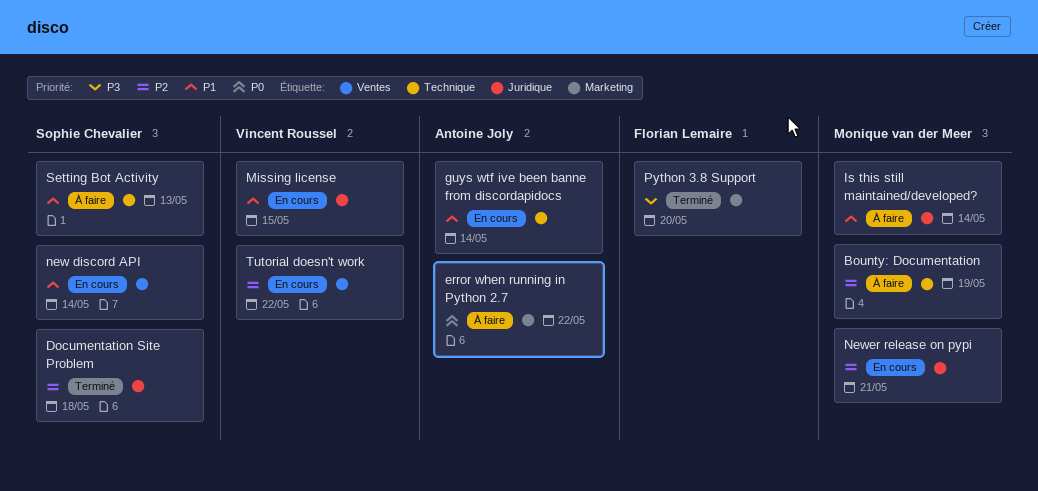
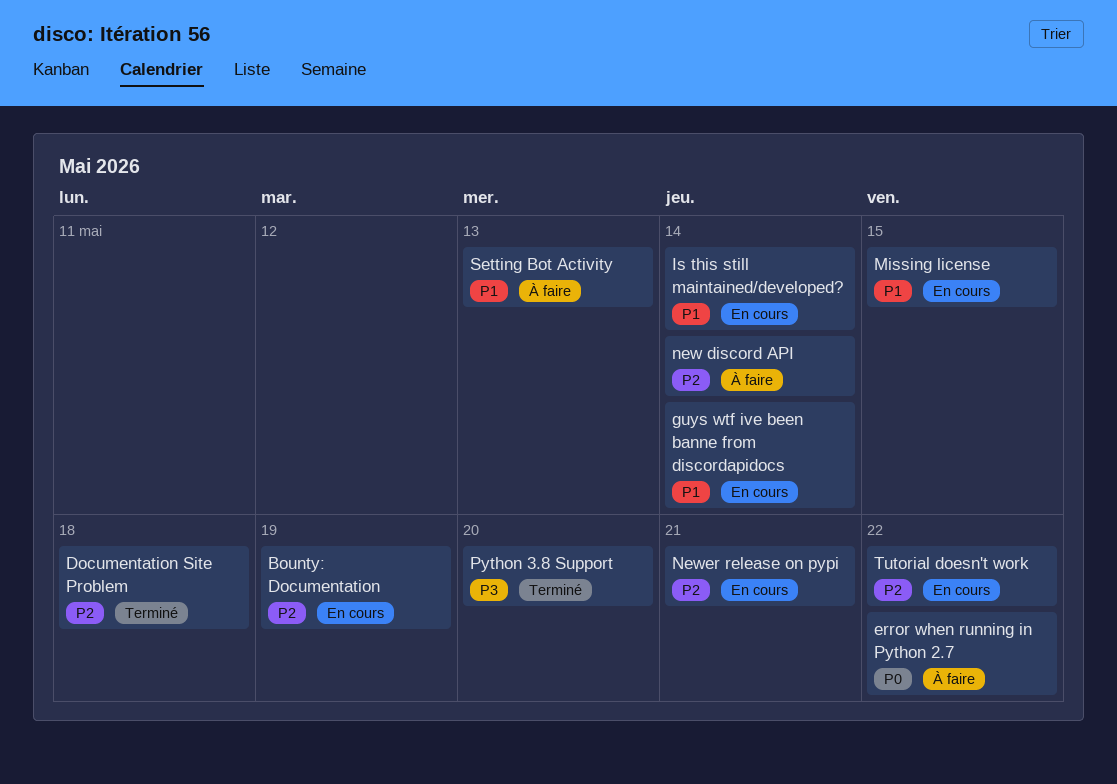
Bounty: Documentation, status: À faire -> En cours
Is this still maintained/developed?, status: À faire -> En cours
new discord API, status: En cours -> À faire
new discord API, priority: P1 -> P2

